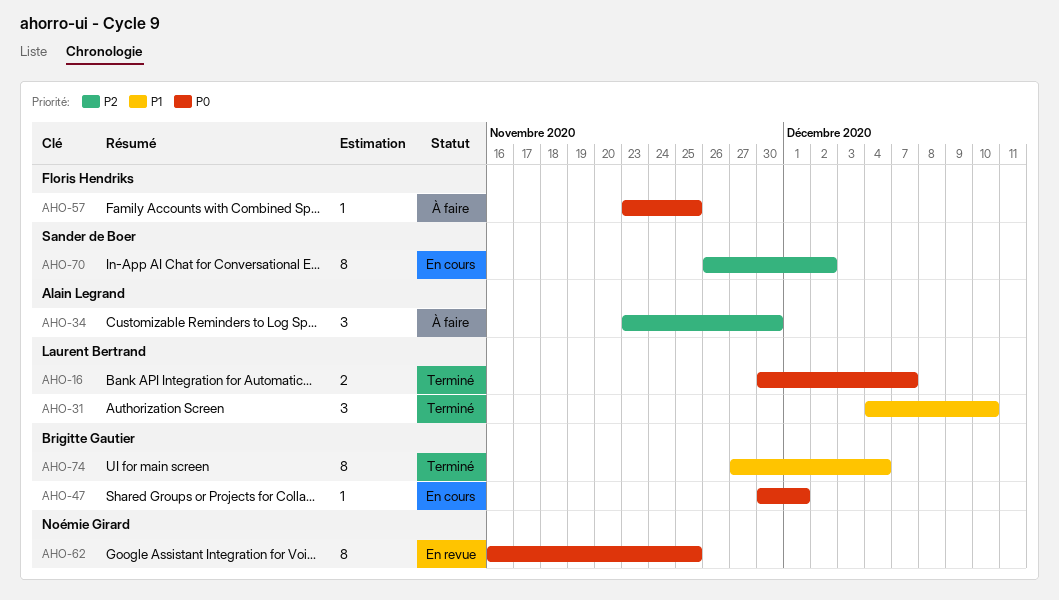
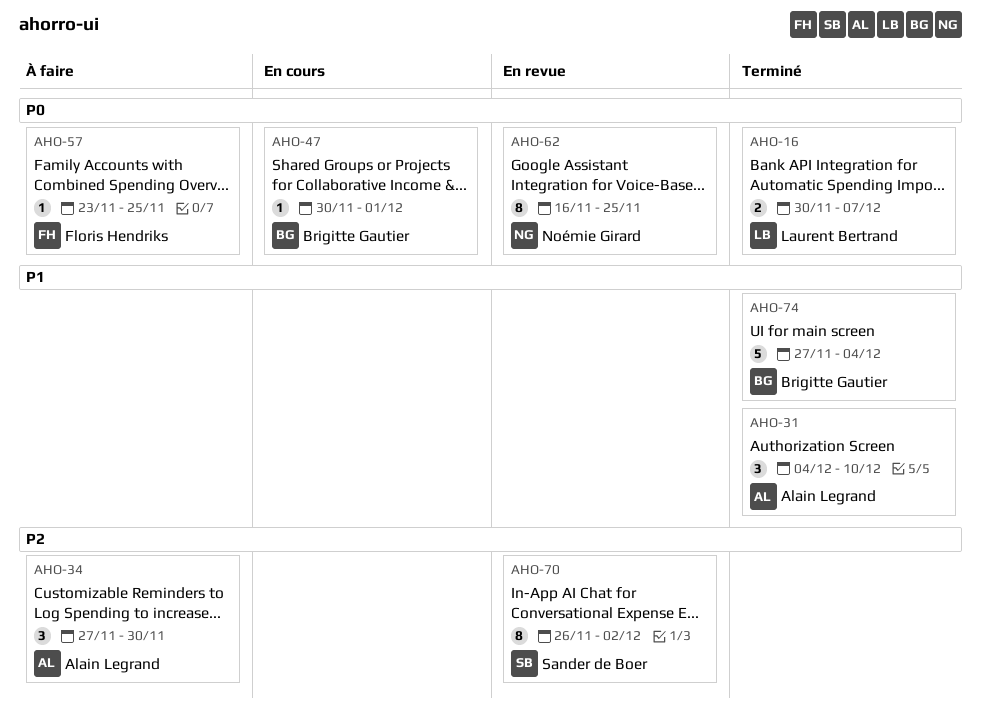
AHO-31, owner: Laurent Bertrand -> Alain Legrand
AHO-34, start: Nov 23 -> Nov 27
AHO-70, status: En cours -> En revue
AHO-74, estimate: 8 -> 5

